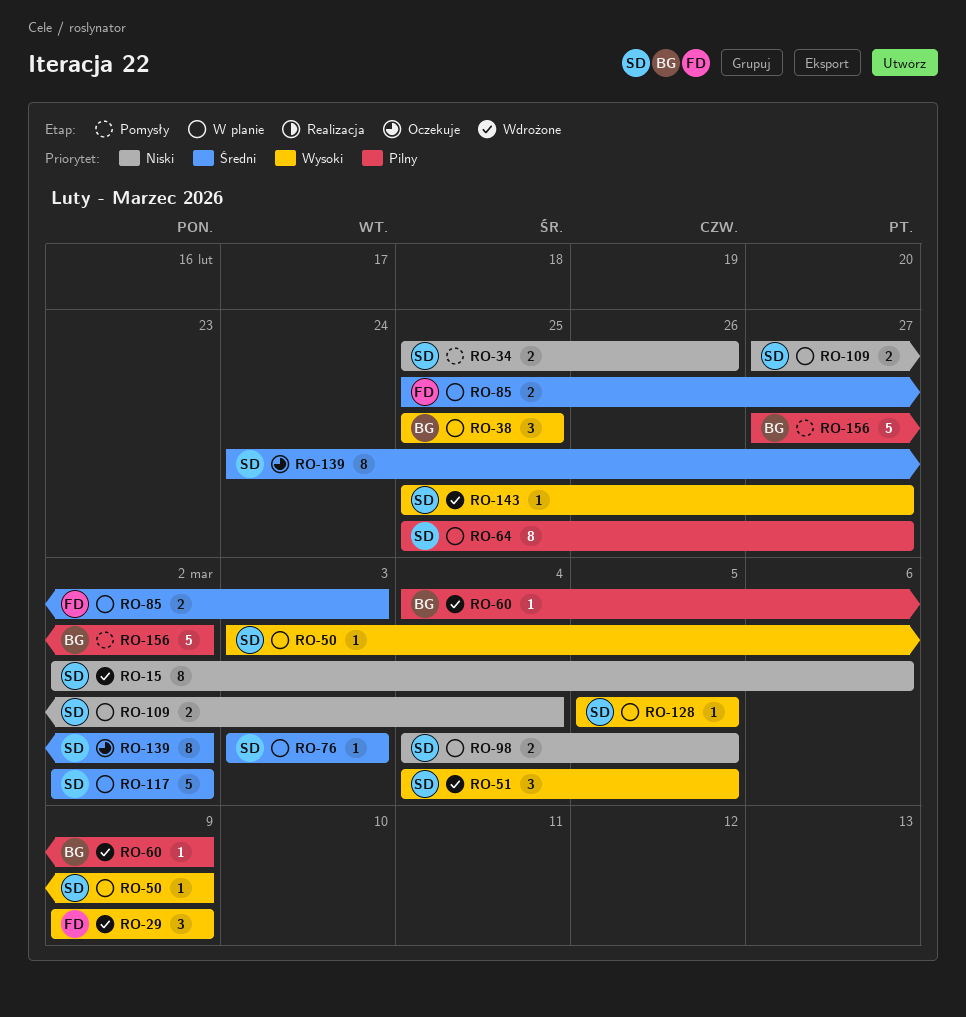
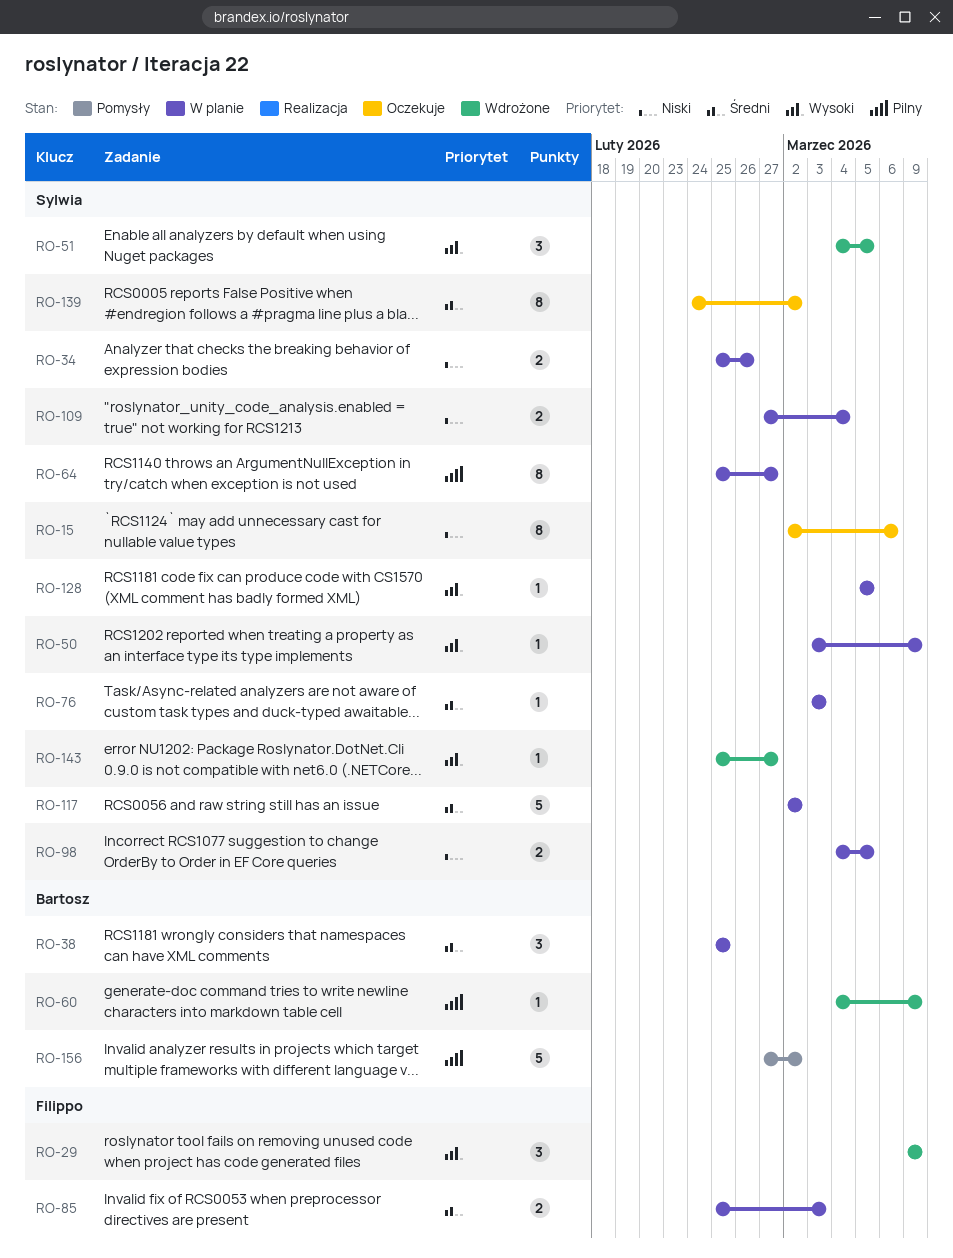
RO-15, status: Wdrożone -> Oczekuje
RO-34, status: Pomysły -> W planie
RO-38, priority: Wysoki -> Średni

